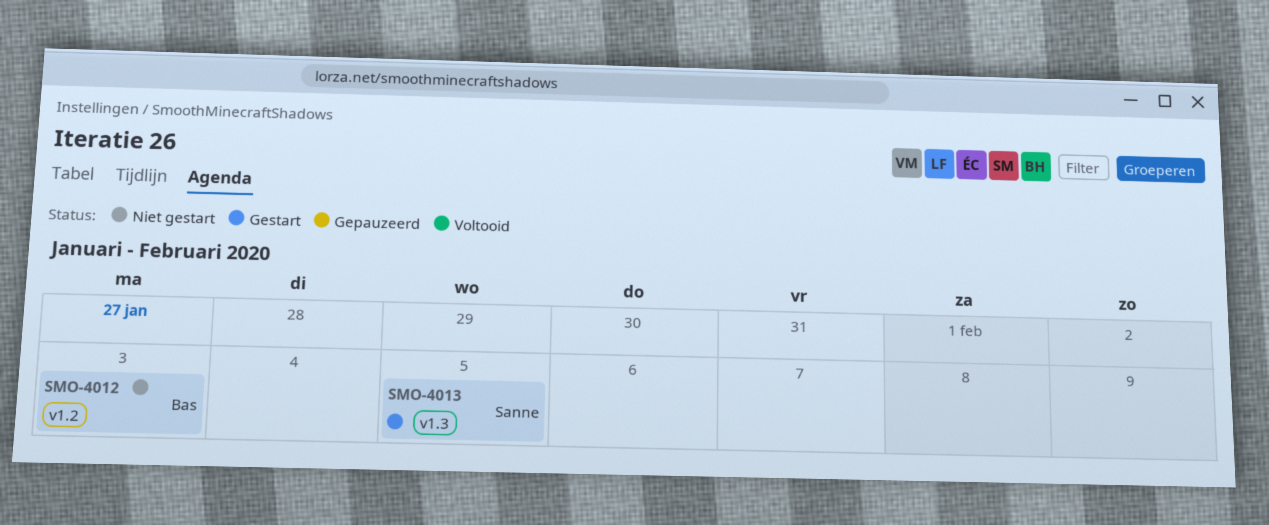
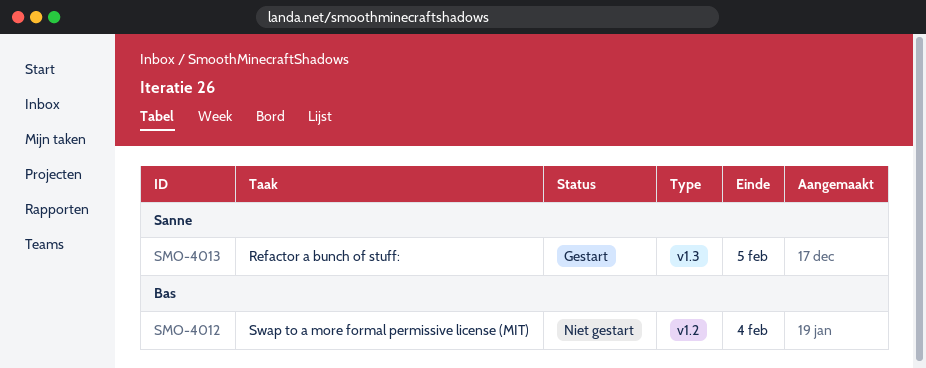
SMO-4012, due: Feb 3 -> Feb 4

